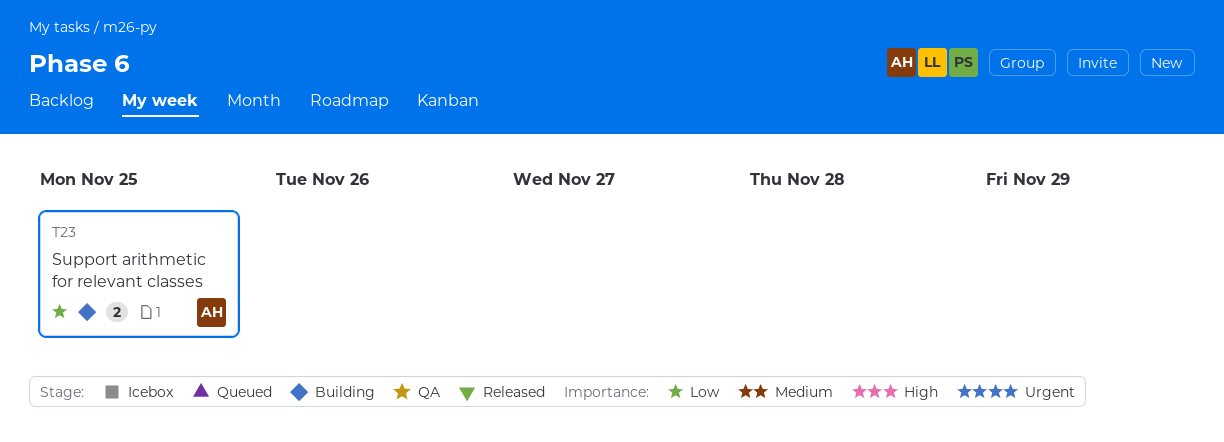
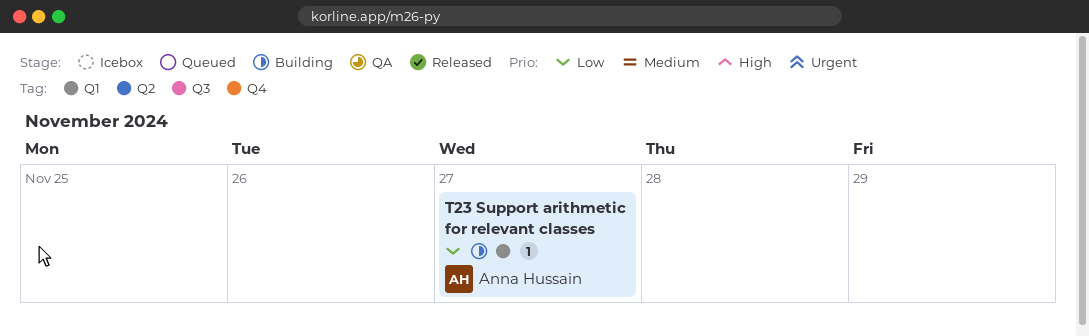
T23, estimate: 2 -> 1
T23, due: Nov 25 -> Nov 27

